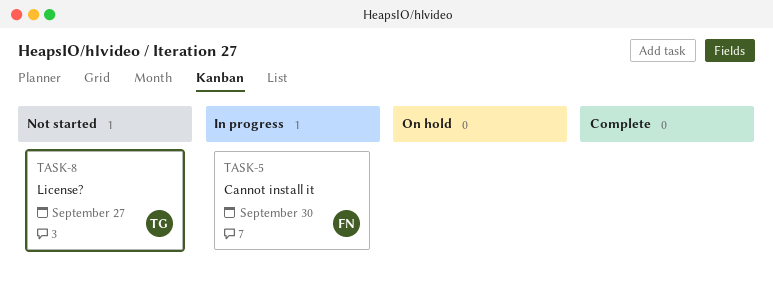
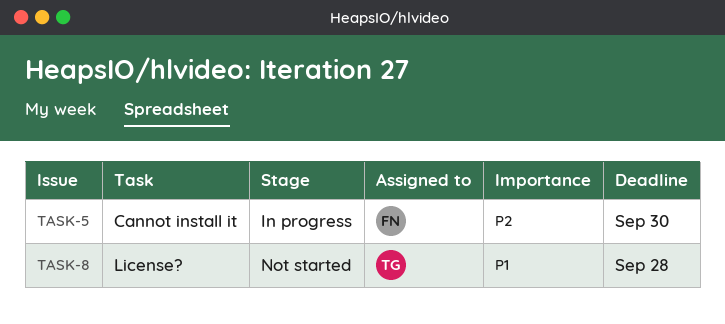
TASK-8, due: Sep 27 -> Sep 28

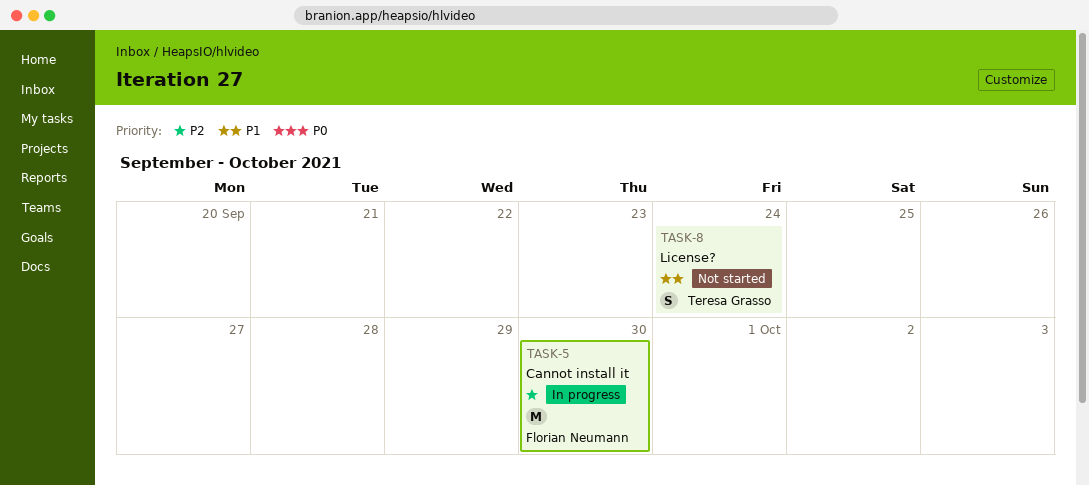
TASK-8, due: Sep 28 -> Sep 24

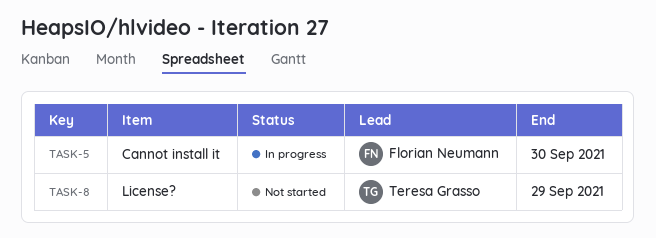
TASK-8, due: Sep 24 -> Sep 29

